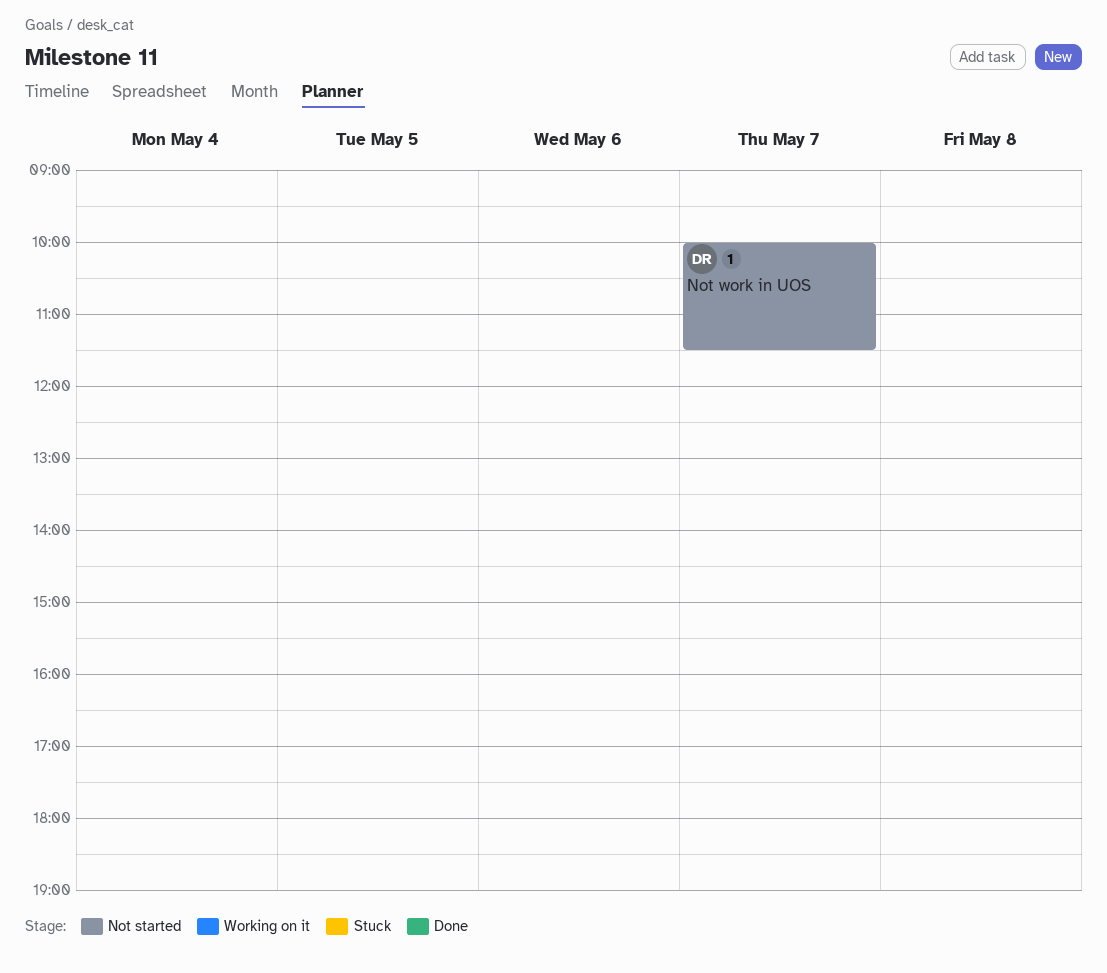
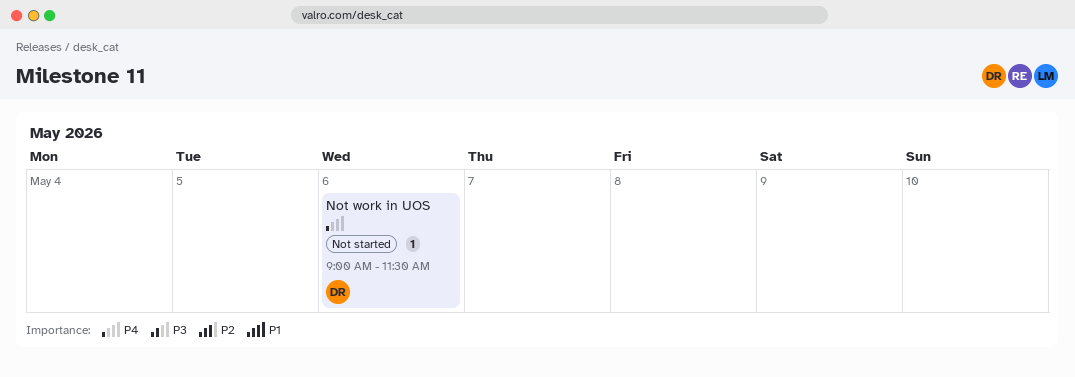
Not work in UOS, day: May 7 -> May 6
Not work in UOS, begins: 10:00 -> 09:00

